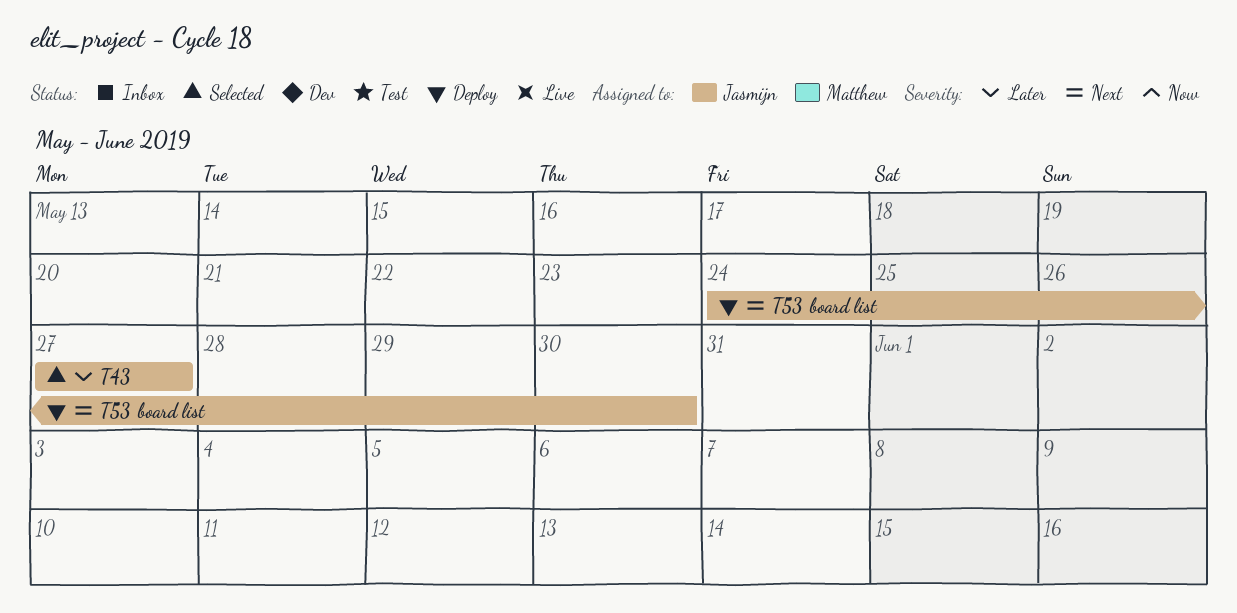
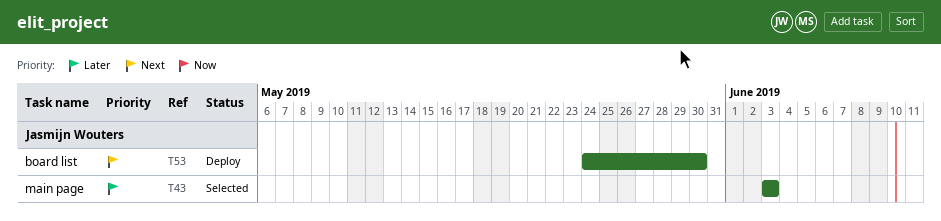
T43, start: May 27 -> Jun 3
T43, due: May 27 -> Jun 3

